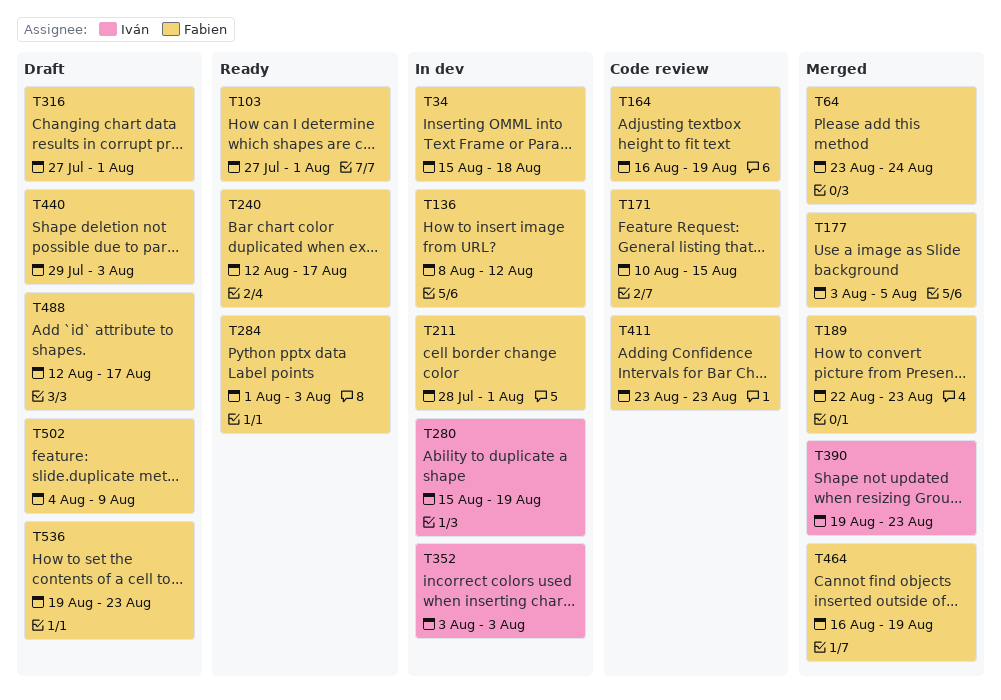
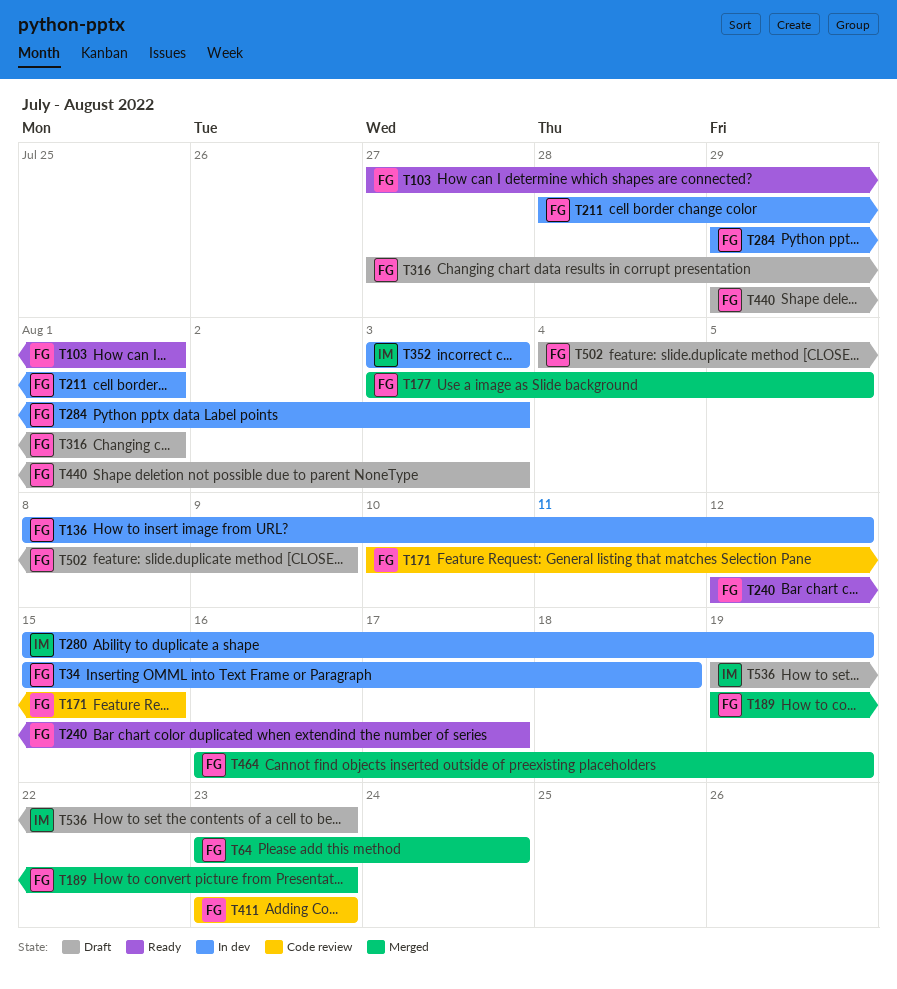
T164: present -> none
T189, start: Aug 22 -> Aug 19
T284, status: Ready -> In dev
T284, start: Aug 1 -> Jul 29
T390: present -> none
T488: present -> none
T536, owner: Fabien -> Iván

